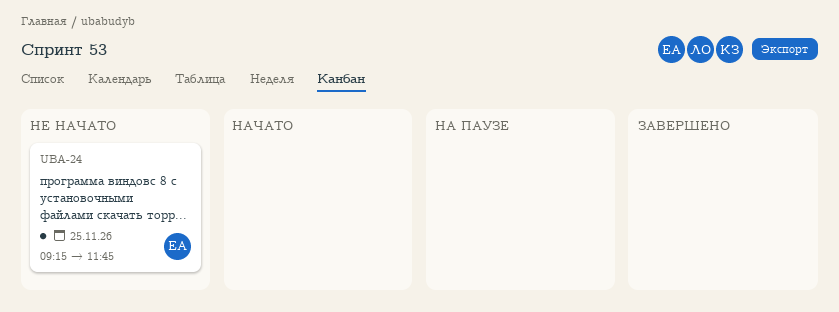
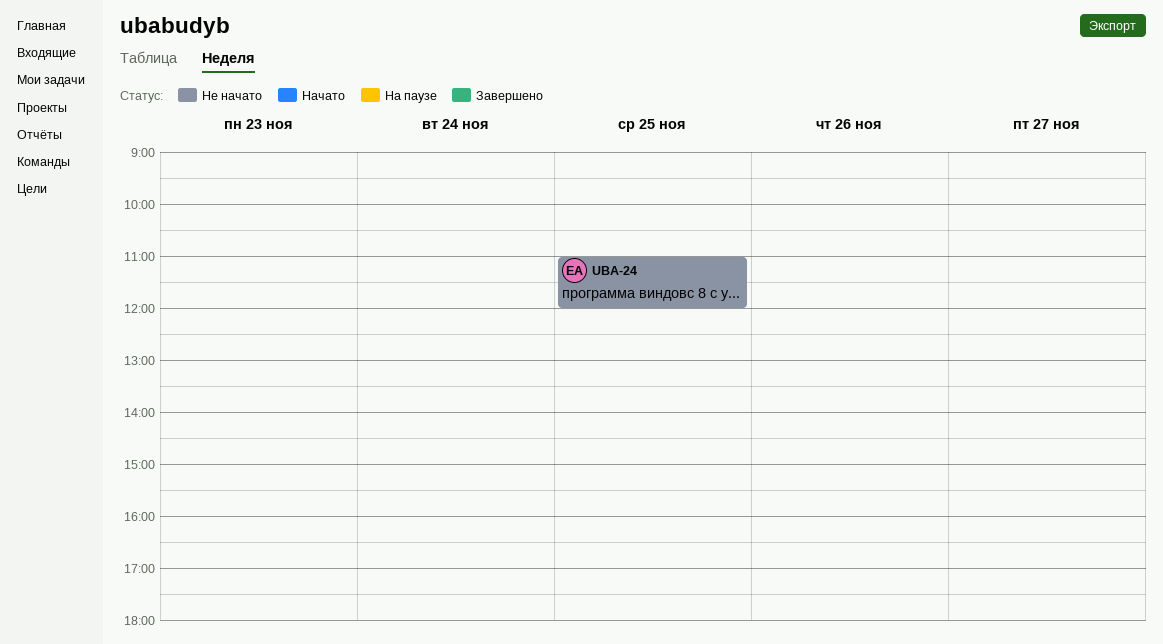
UBA-24, begins: 09:15 -> 11:00
UBA-24, ends: 11:45 -> 12:00

